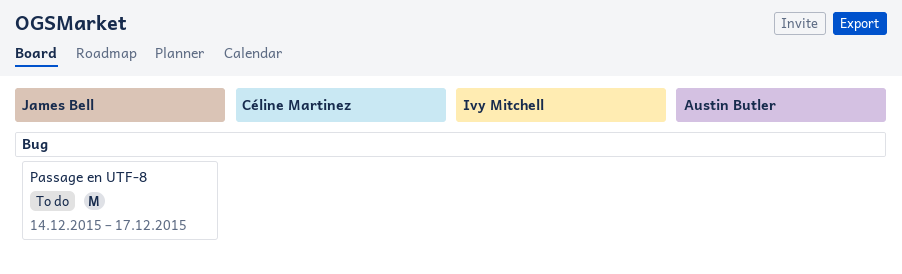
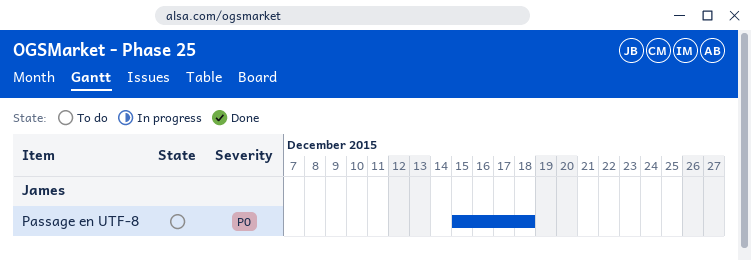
Passage en UTF-8, start: Dec 14 -> Dec 15
Passage en UTF-8, due: Dec 17 -> Dec 18

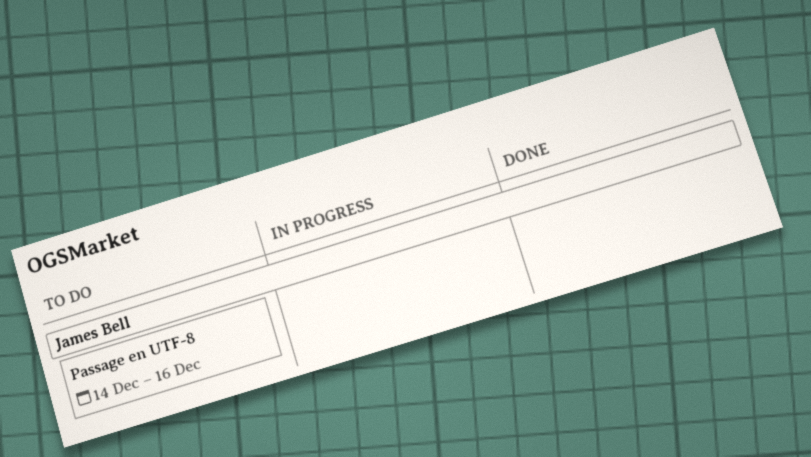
Passage en UTF-8, start: Dec 15 -> Dec 14
Passage en UTF-8, due: Dec 18 -> Dec 16

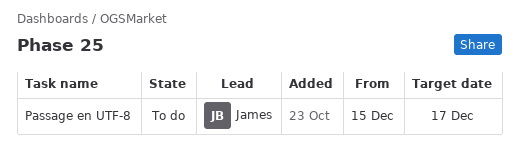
Passage en UTF-8, start: Dec 14 -> Dec 15
Passage en UTF-8, due: Dec 16 -> Dec 17

